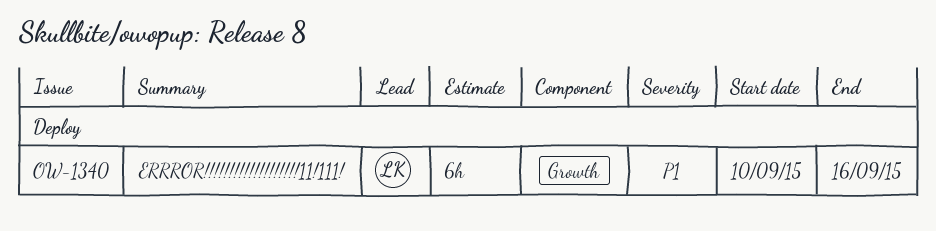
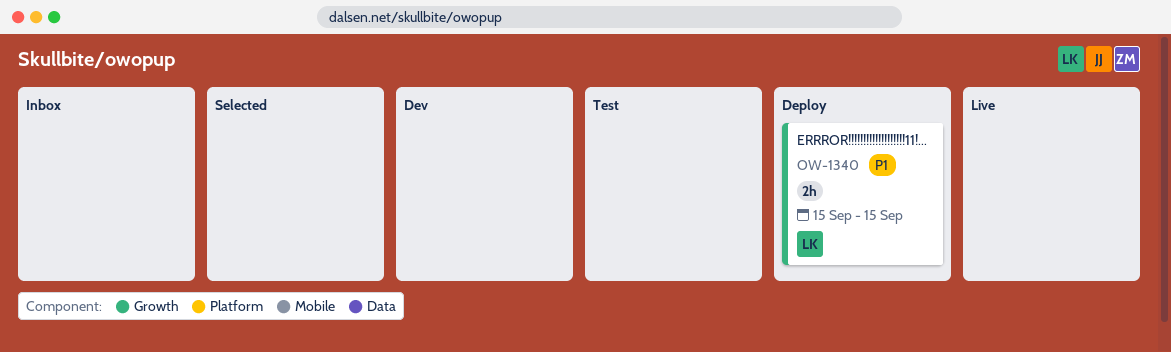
OW-1340, estimate: 6h -> 2h
OW-1340, start: Sep 10 -> Sep 15
OW-1340, due: Sep 16 -> Sep 15

